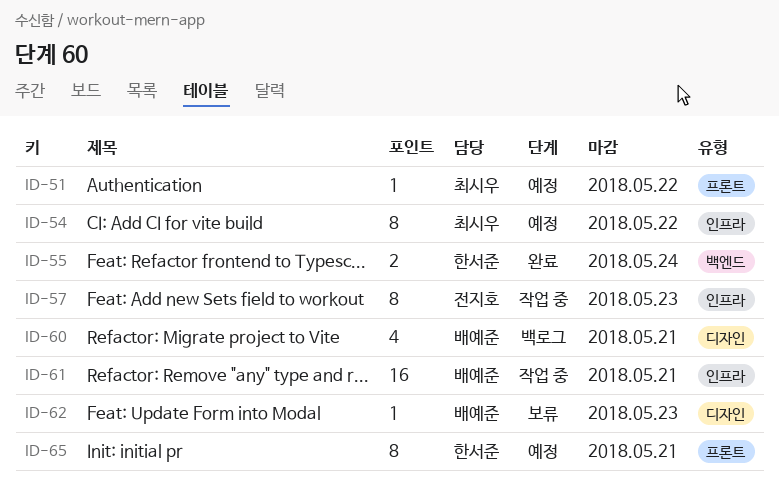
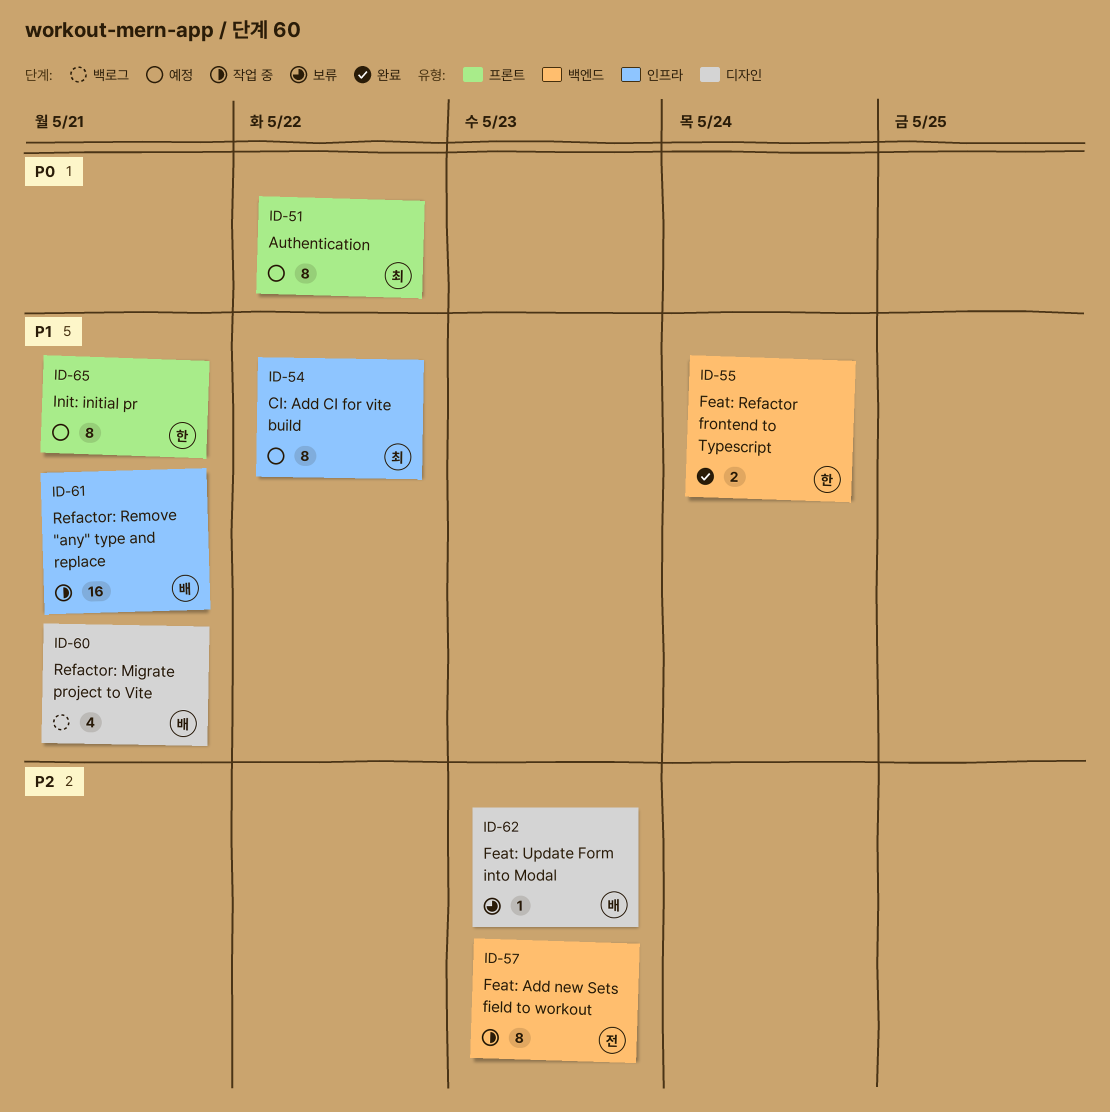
ID-51, estimate: 1 -> 8
ID-57, label: 인프라 -> 백엔드

